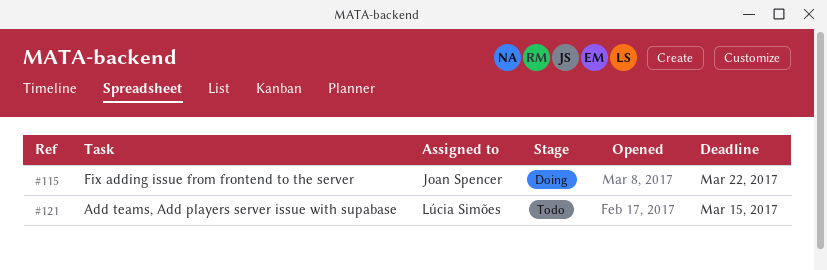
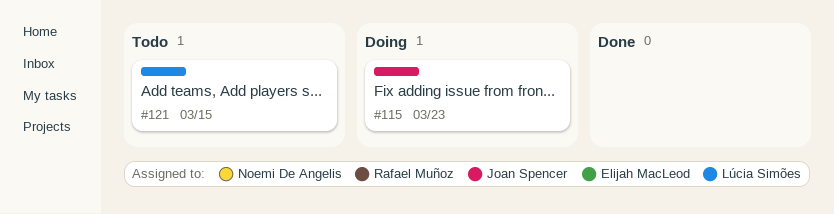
#115, due: Mar 22 -> Mar 23

